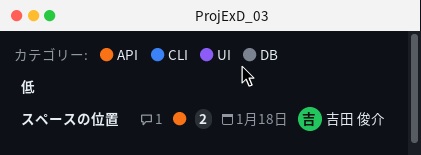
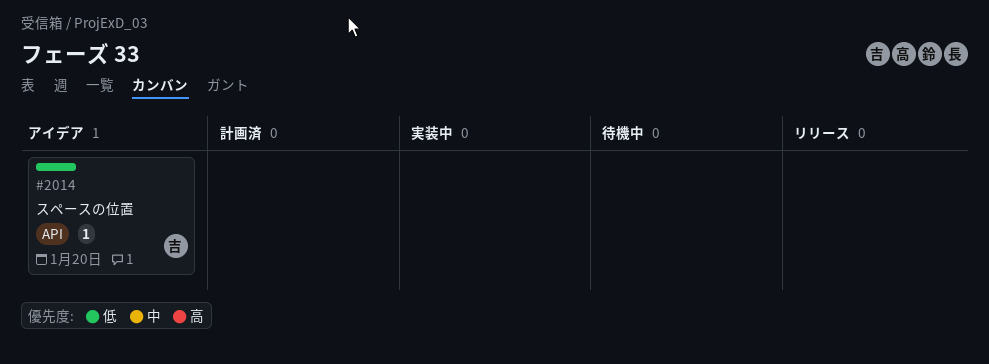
スペースの位置, estimate: 2 -> 1
スペースの位置, due: Jan 18 -> Jan 20

